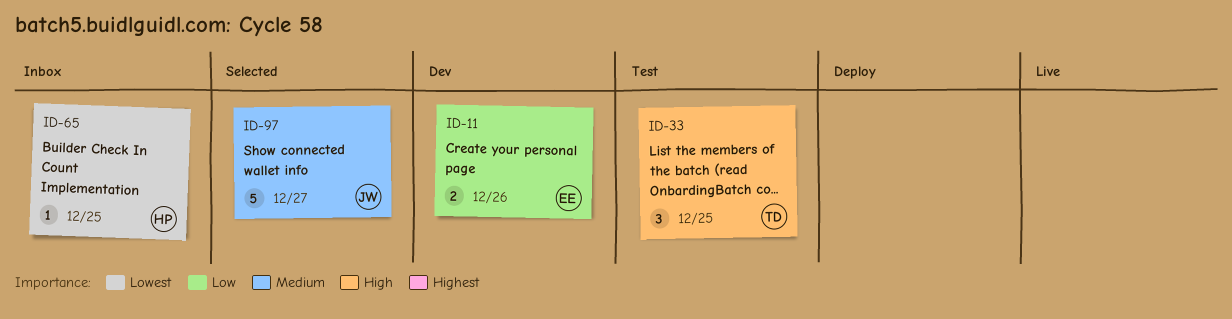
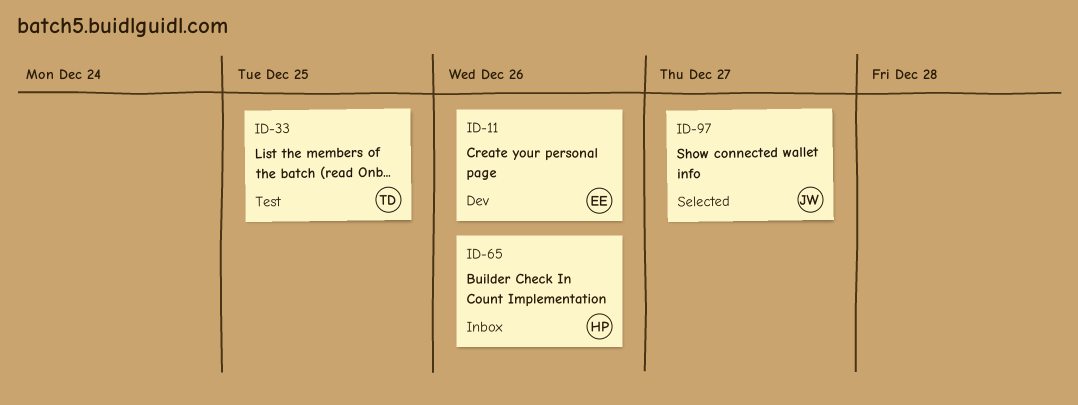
ID-65, due: Dec 25 -> Dec 26

